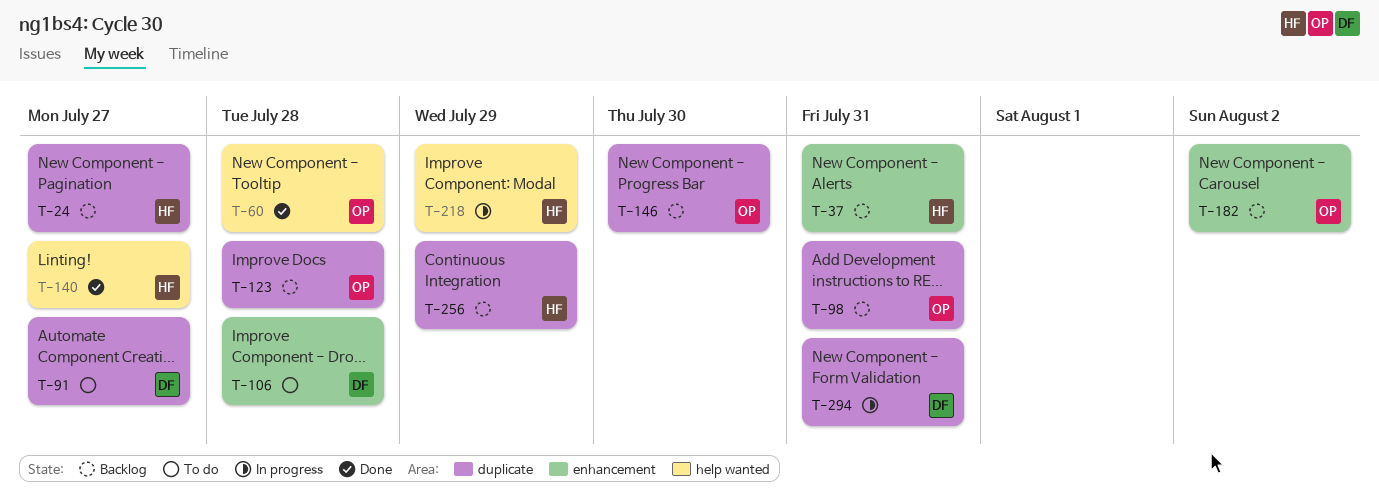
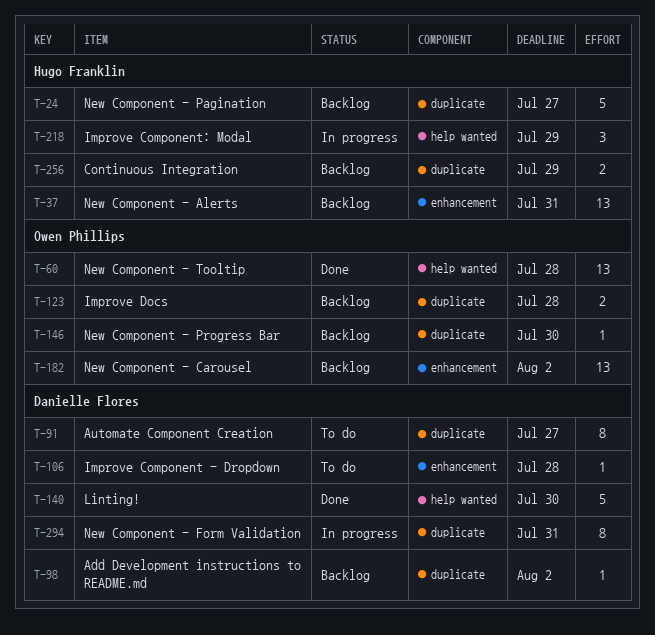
T-98, owner: Owen Phillips -> Danielle Flores
T-98, due: Jul 31 -> Aug 2
T-140, owner: Hugo Franklin -> Danielle Flores
T-140, due: Jul 27 -> Jul 30

